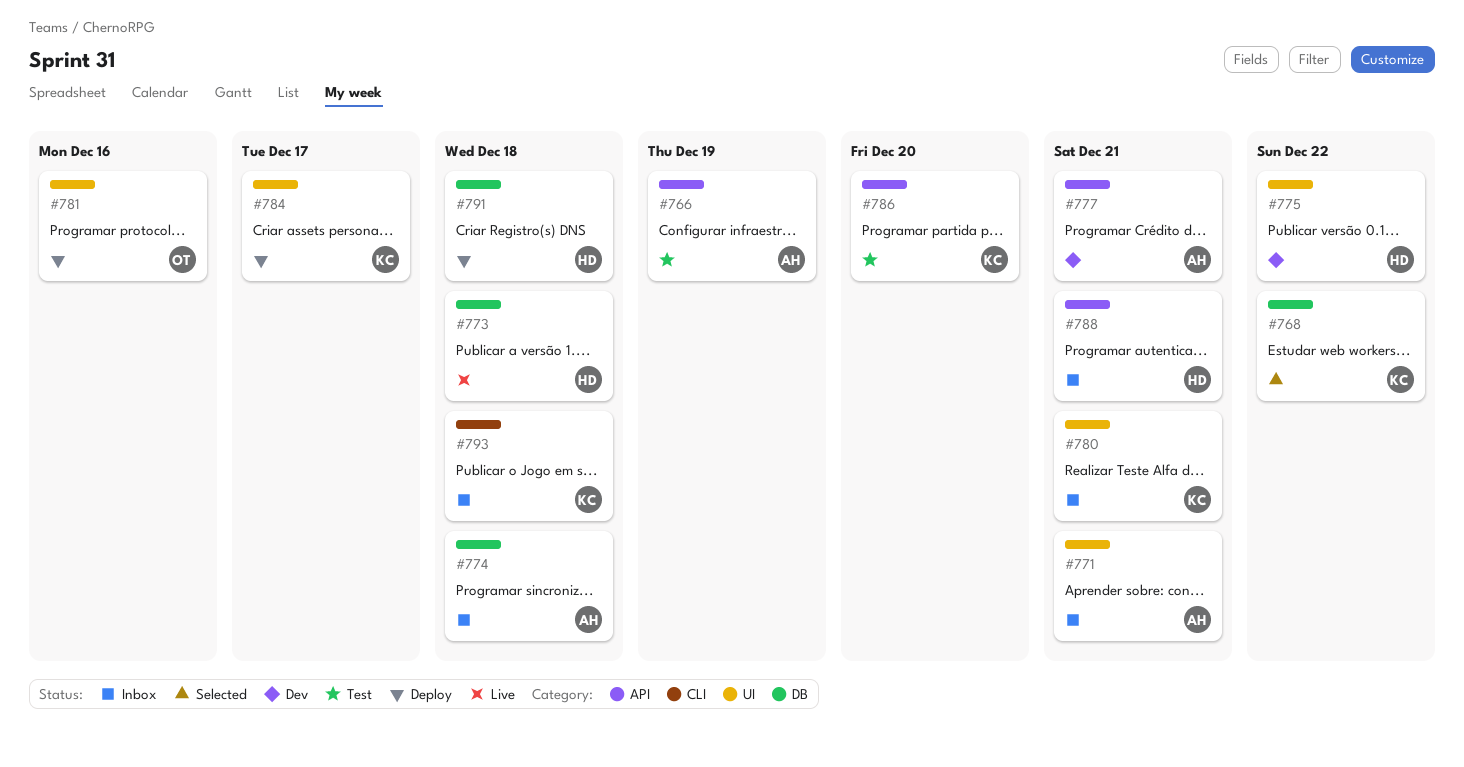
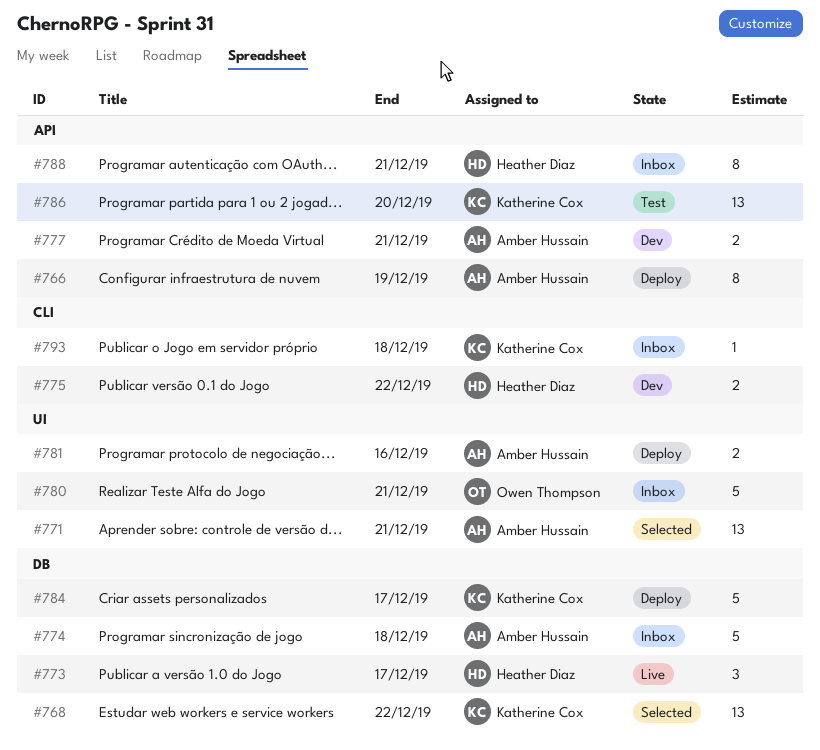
#766, status: Test -> Deploy
#771, status: Inbox -> Selected
#773, due: Dec 18 -> Dec 17
#775, label: UI -> CLI
#780, owner: Katherine Cox -> Owen Thompson
#781, owner: Owen Thompson -> Amber Hussain
#784, label: UI -> DB
#791: present -> none

